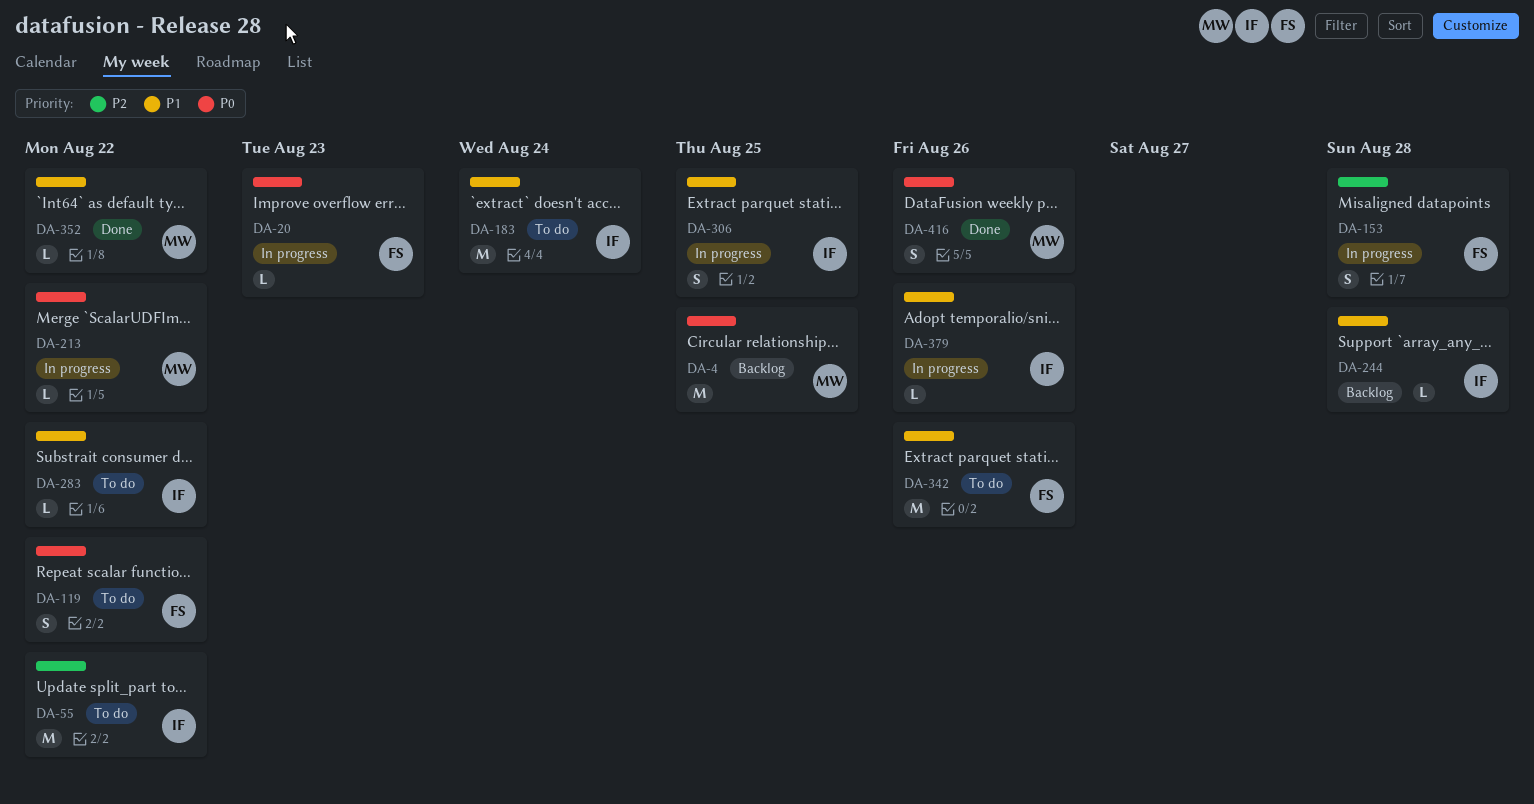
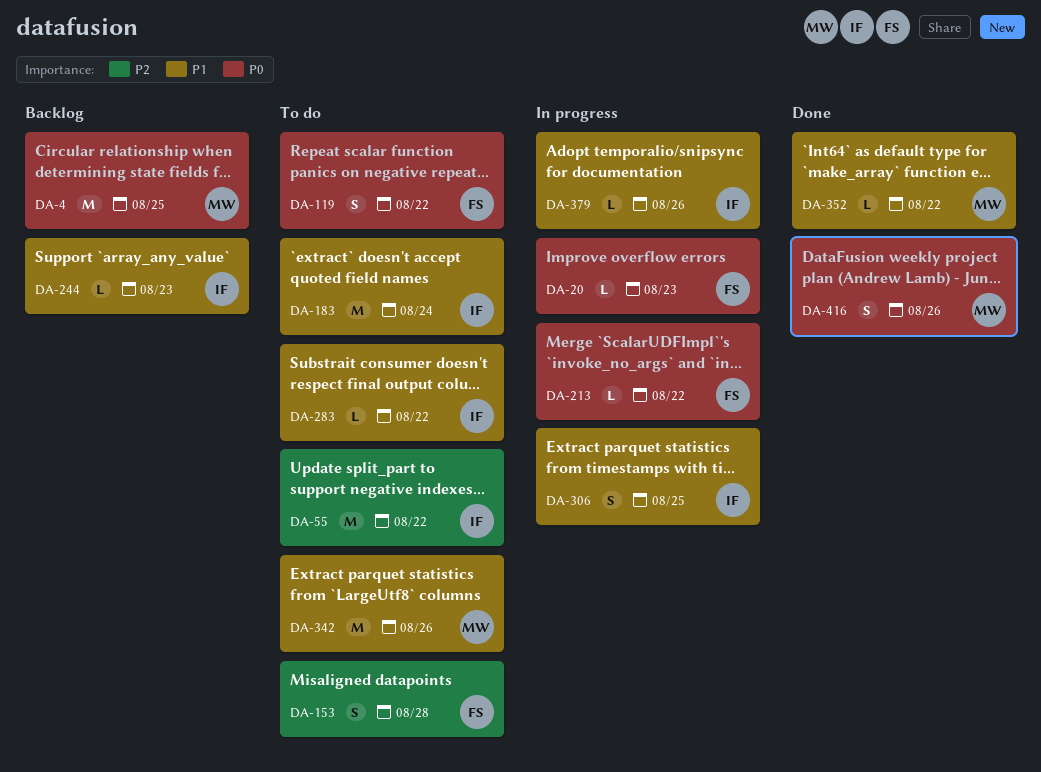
DA-153, status: In progress -> To do
DA-213, owner: MW -> FS
DA-244, due: Aug 28 -> Aug 23
DA-342, owner: FS -> MW

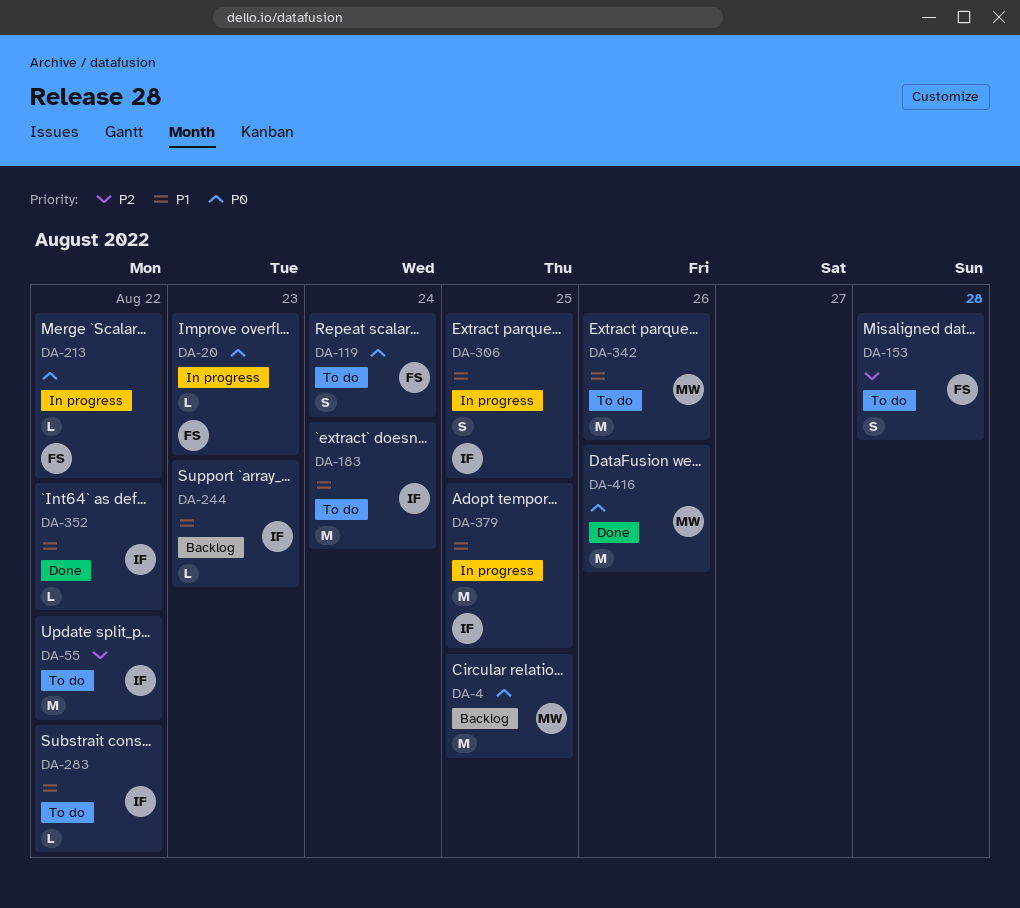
DA-119, due: Aug 22 -> Aug 24
DA-352, owner: MW -> IF
DA-379, estimate: L -> M
DA-379, due: Aug 26 -> Aug 25
DA-416, estimate: S -> M

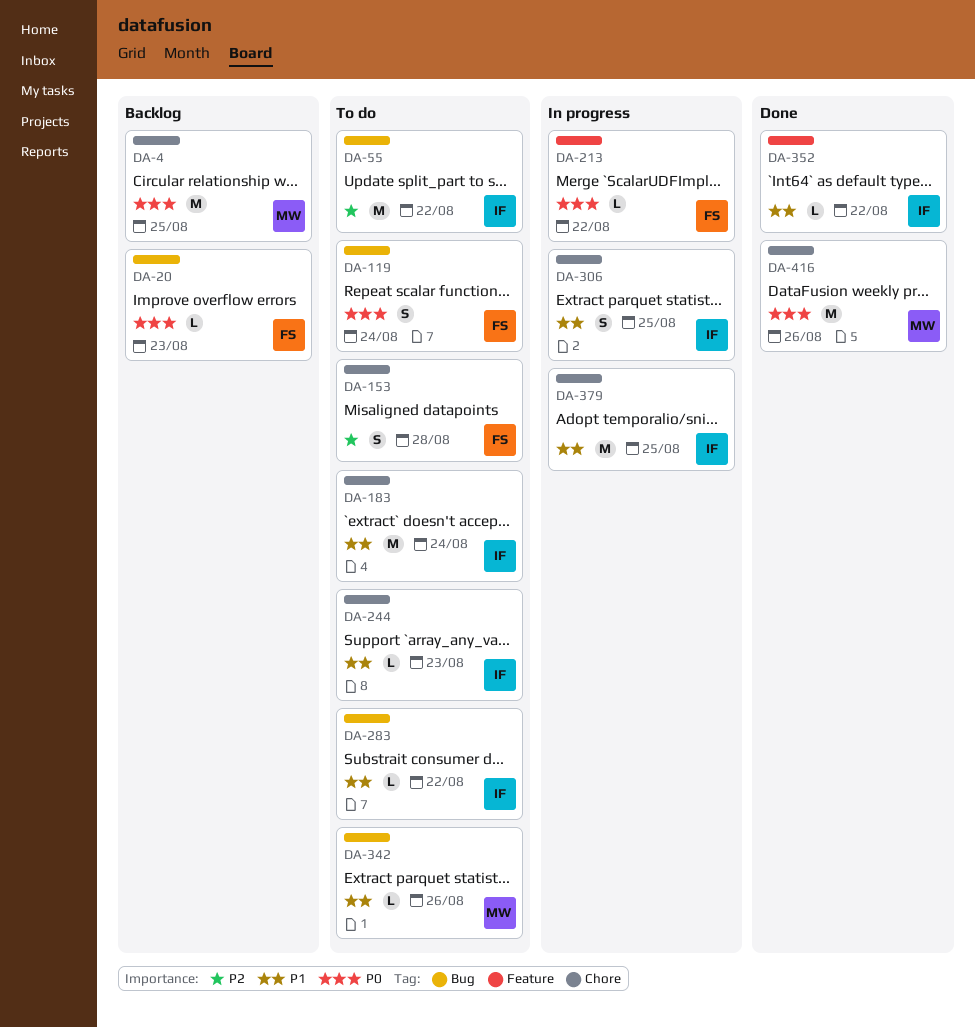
DA-20, status: In progress -> Backlog
DA-244, status: Backlog -> To do
DA-342, estimate: M -> L

